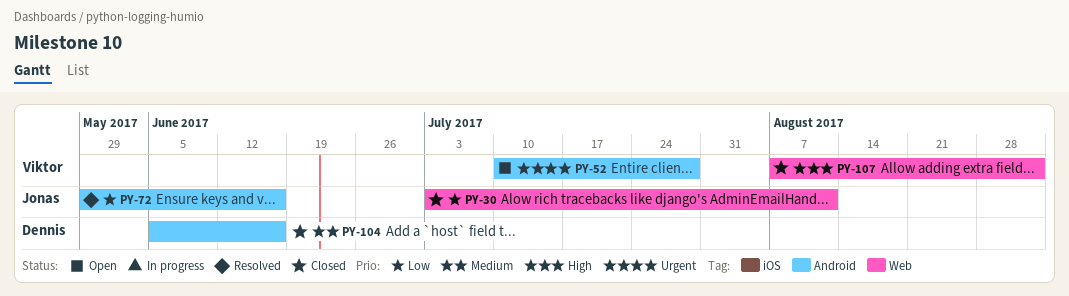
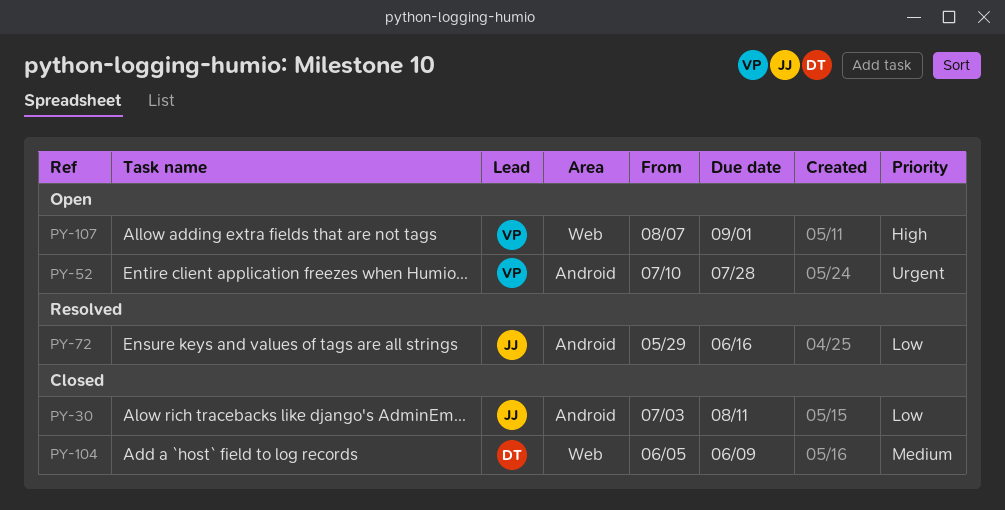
PY-30, label: Web -> Android
PY-104, label: Android -> Web
PY-104, due: Jun 16 -> Jun 9
PY-107, status: Closed -> Open

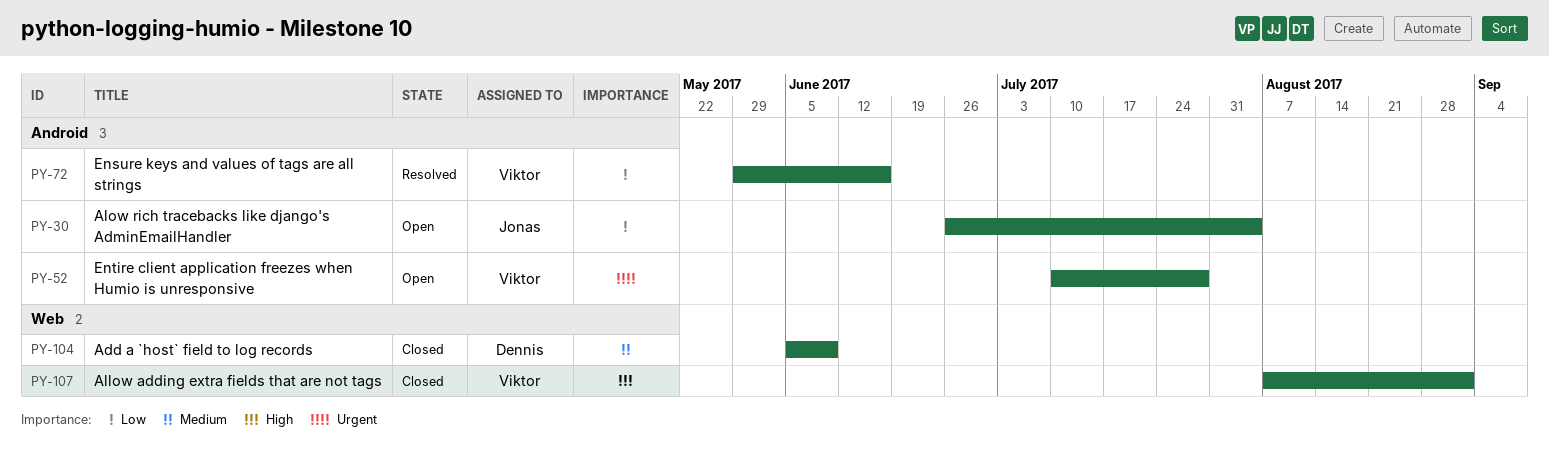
PY-30, status: Closed -> Open
PY-30, start: Jul 3 -> Jun 26
PY-30, due: Aug 11 -> Aug 4
PY-72, owner: Jonas -> Viktor
PY-107, status: Open -> Closed

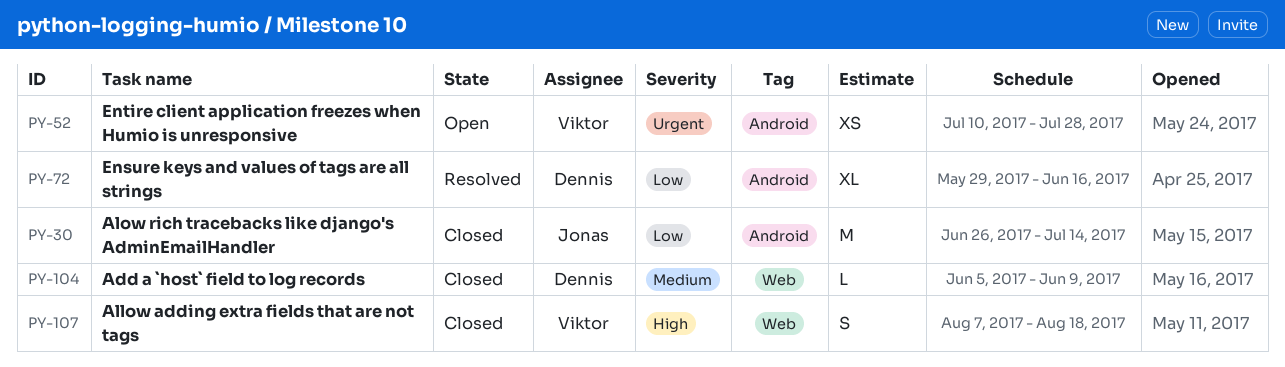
PY-30, status: Open -> Closed
PY-30, due: Aug 4 -> Jul 14
PY-72, owner: Viktor -> Dennis
PY-107, due: Sep 1 -> Aug 18

